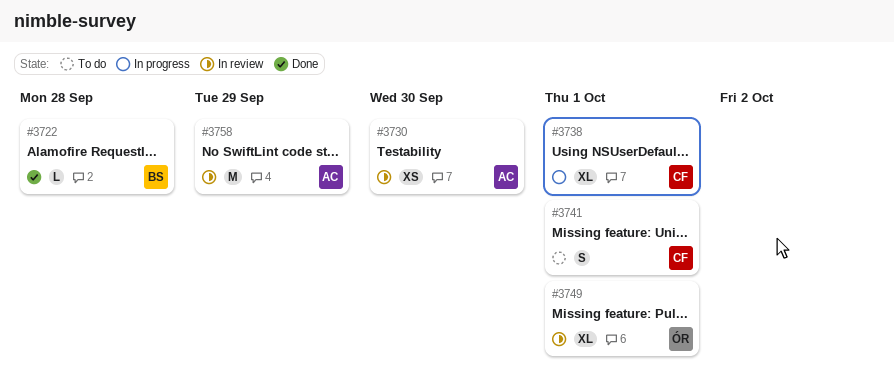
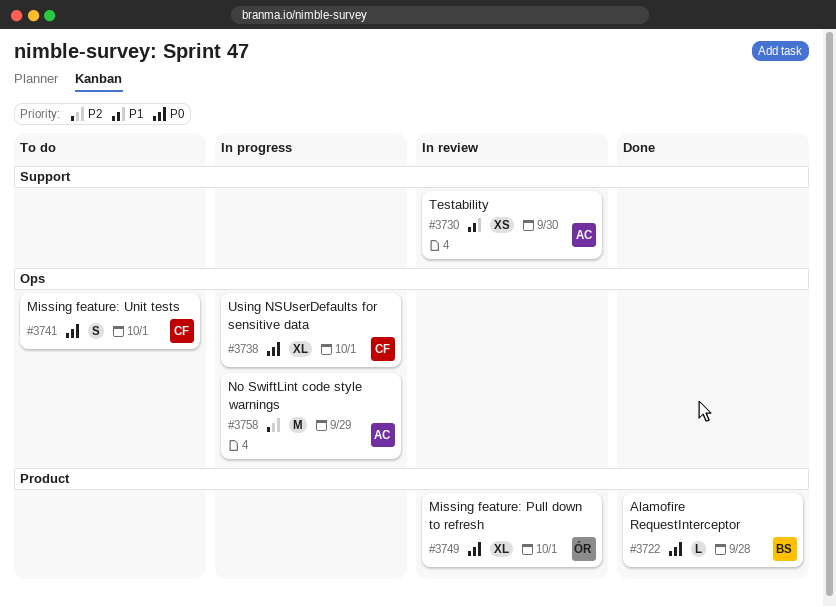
#3758, status: In review -> In progress

